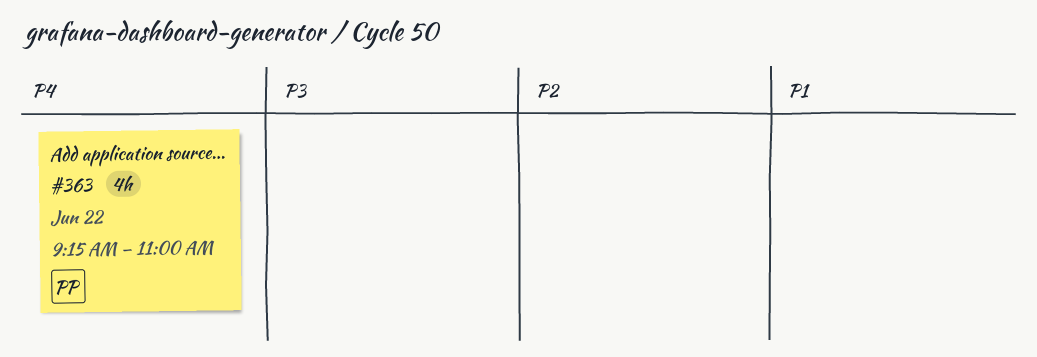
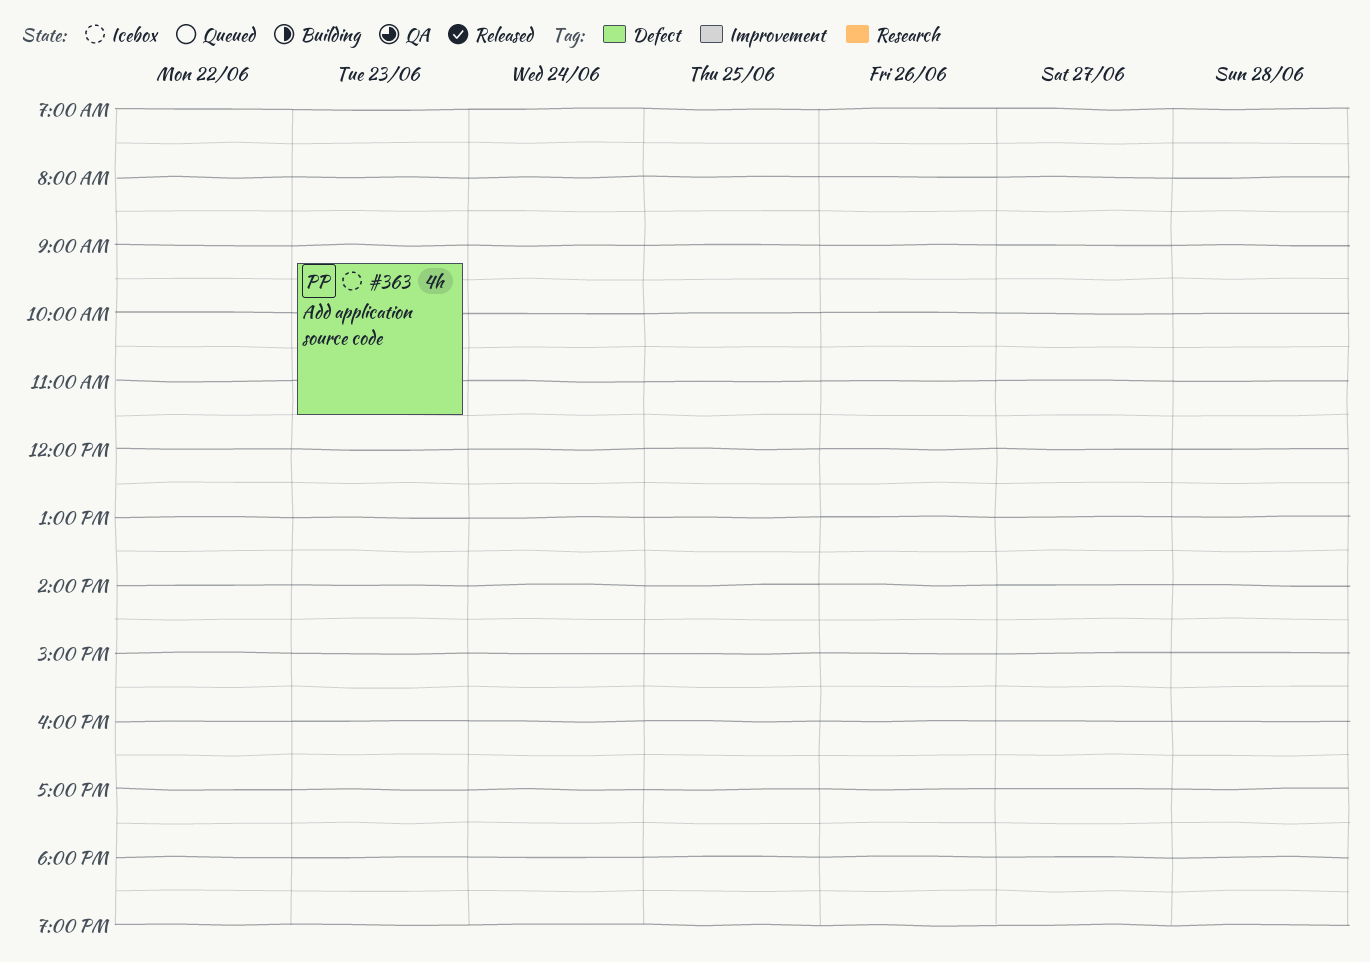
#363, day: Jun 22 -> Jun 23
#363, ends: 11:00 -> 11:30

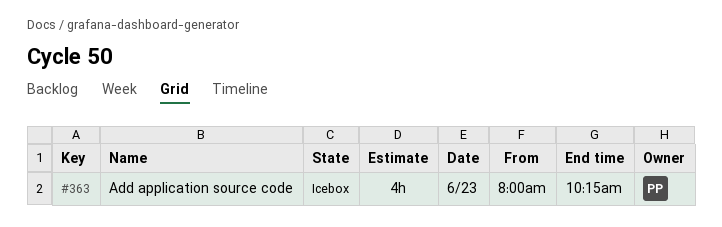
#363, begins: 09:15 -> 08:00
#363, ends: 11:30 -> 10:15

